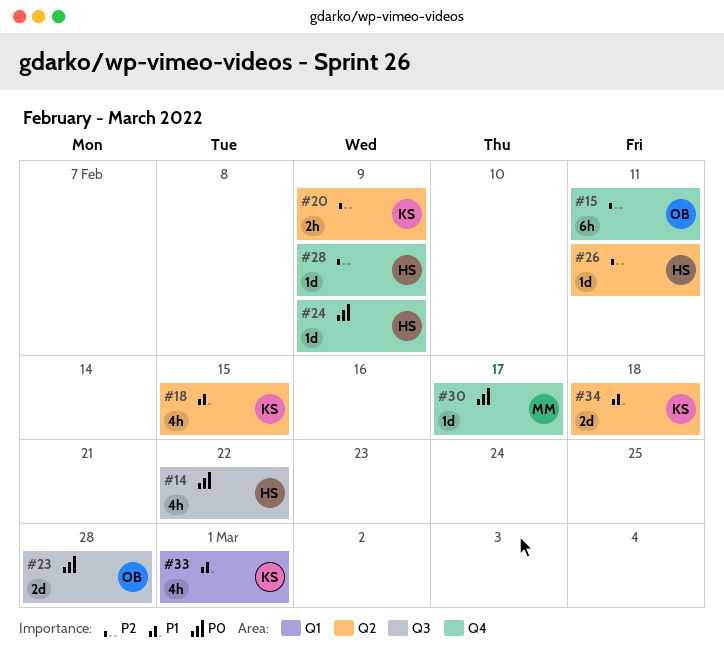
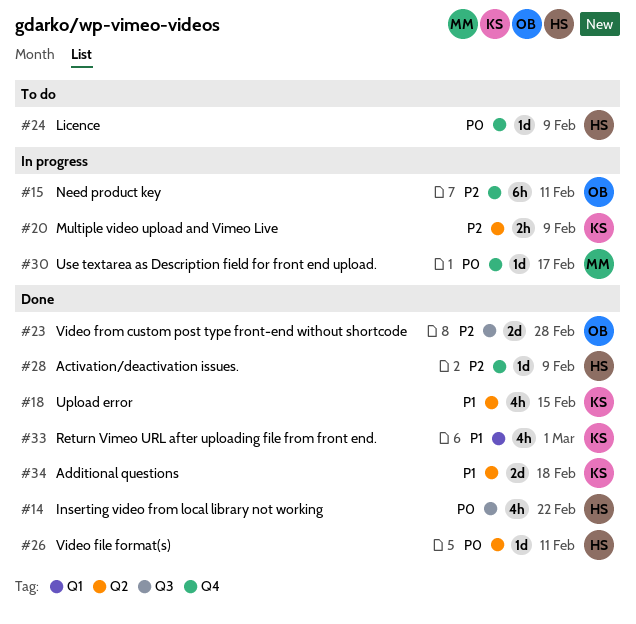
#23, priority: P0 -> P2
#26, priority: P2 -> P0

